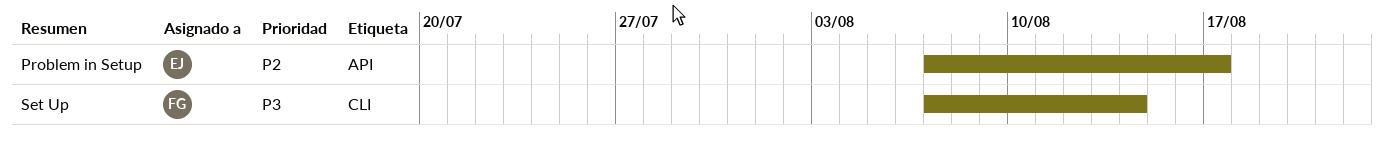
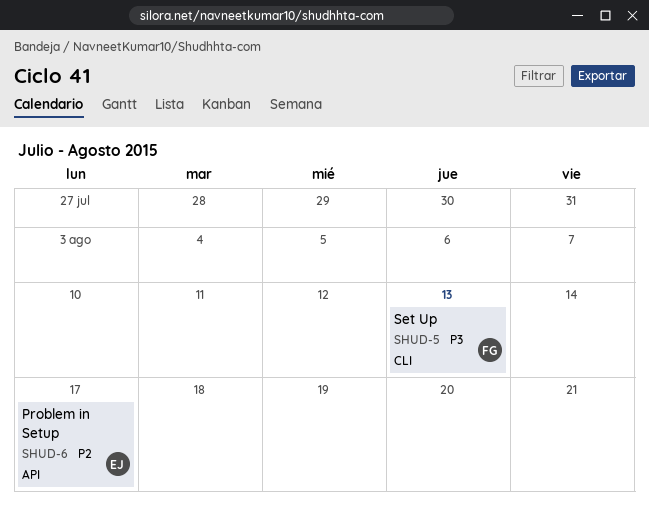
Set Up, due: Aug 14 -> Aug 13

